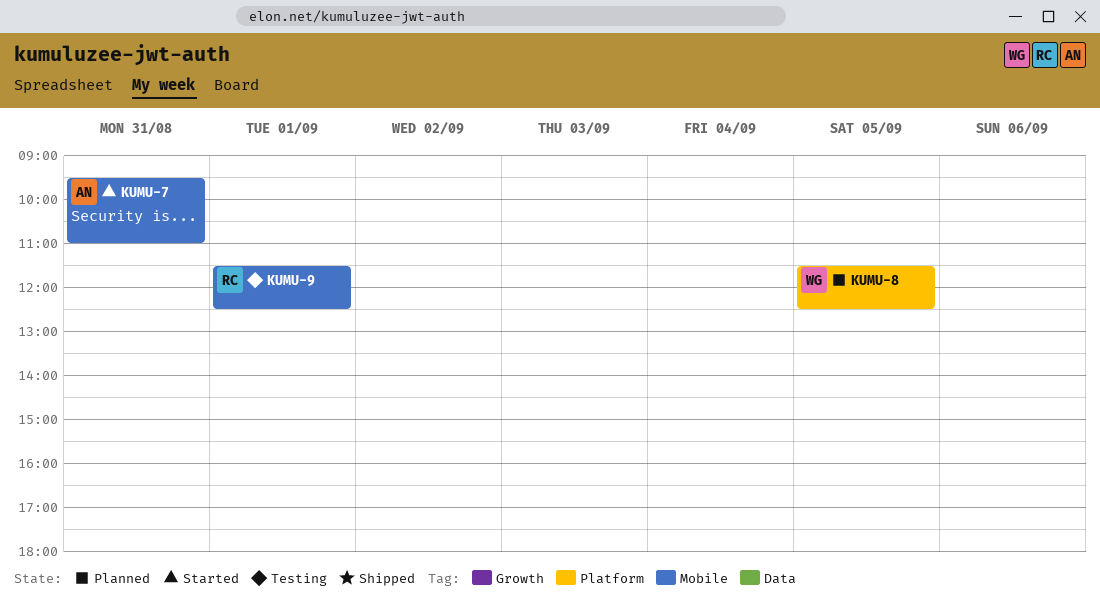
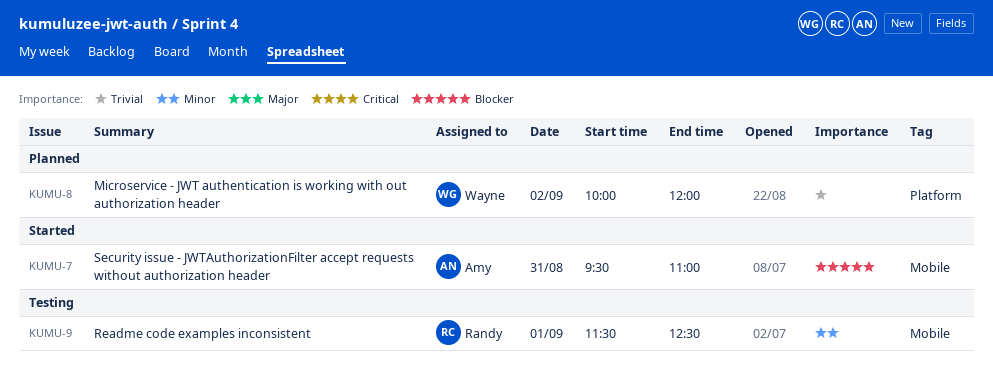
KUMU-8, day: Sep 5 -> Sep 2
KUMU-8, begins: 11:30 -> 10:00
KUMU-8, ends: 12:30 -> 12:00

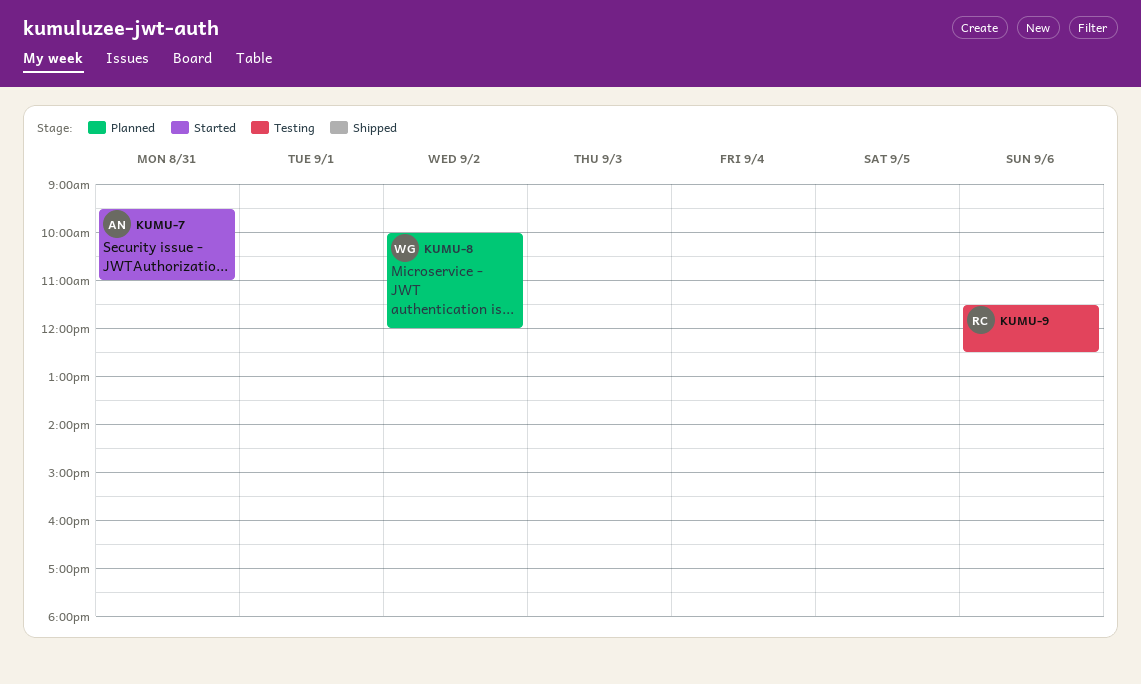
KUMU-9, day: Sep 1 -> Sep 6

